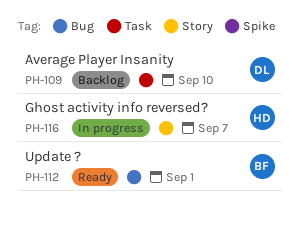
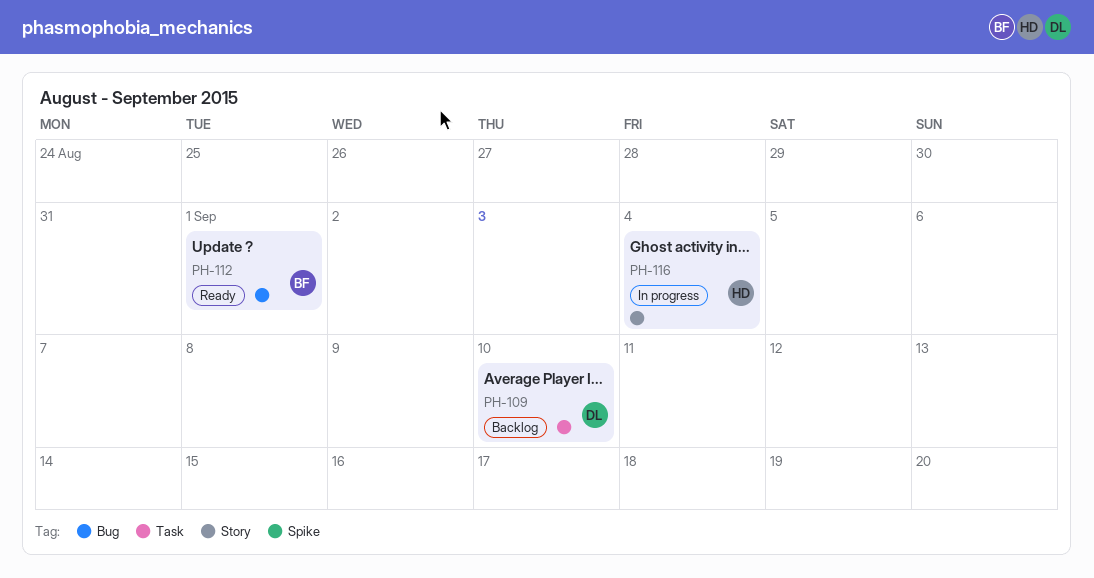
PH-116, due: Sep 7 -> Sep 4

